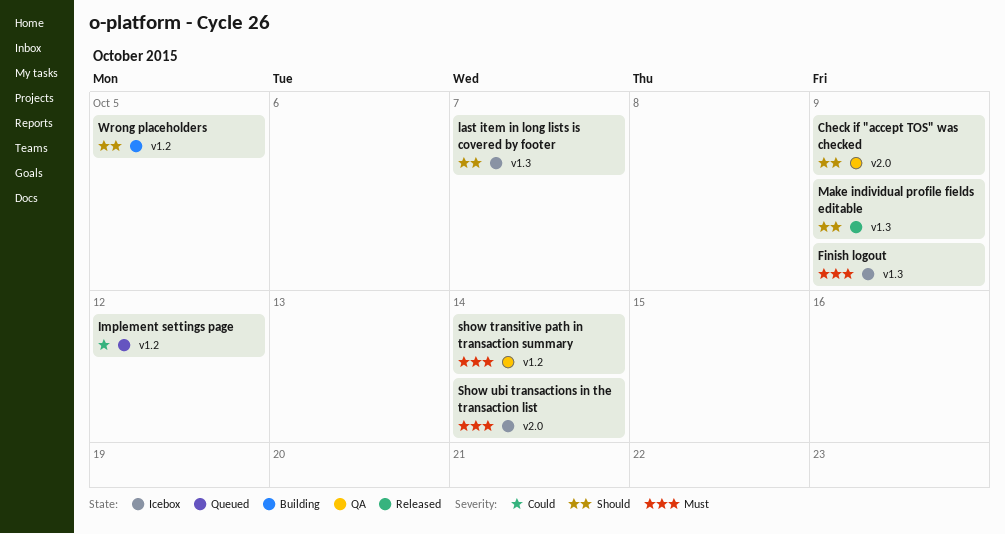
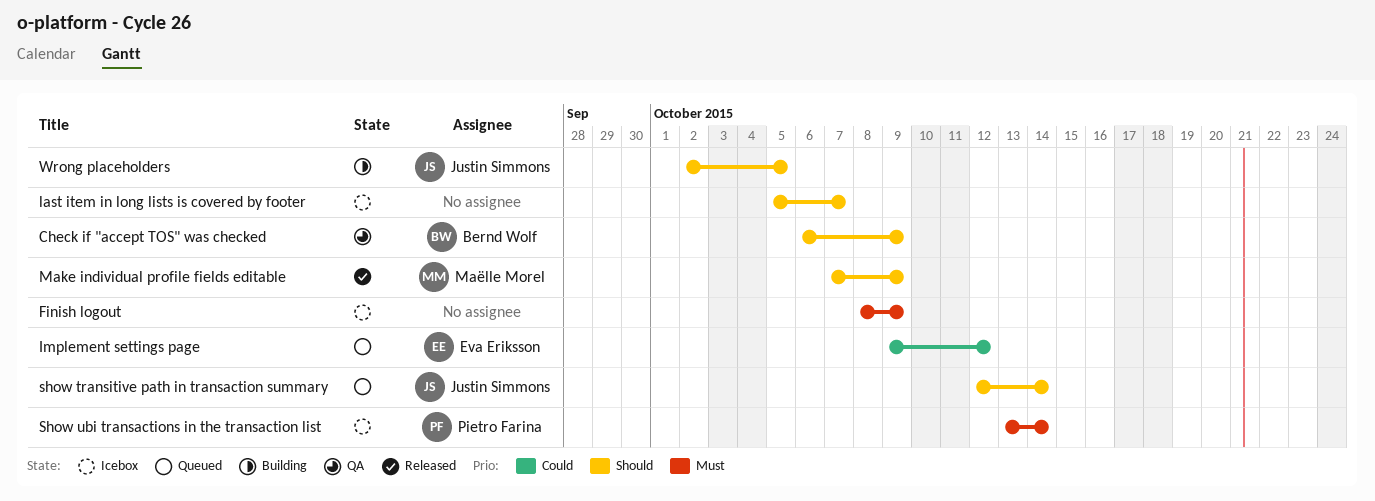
show transitive path in transaction summary, status: QA -> Queued
show transitive path in transaction summary, priority: Must -> Should

